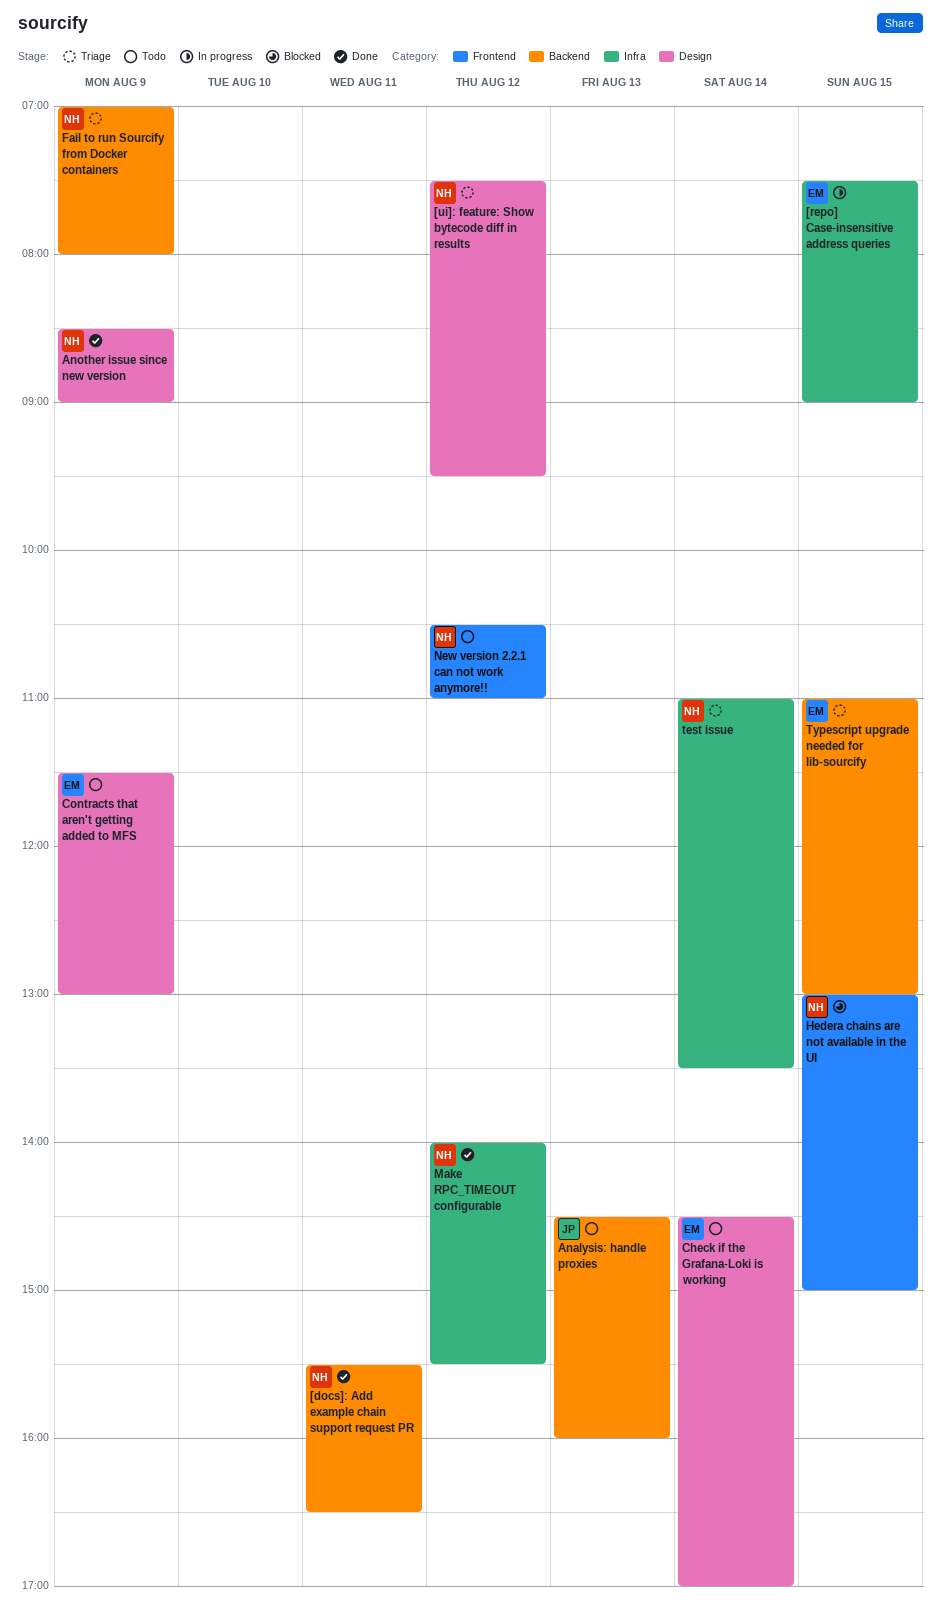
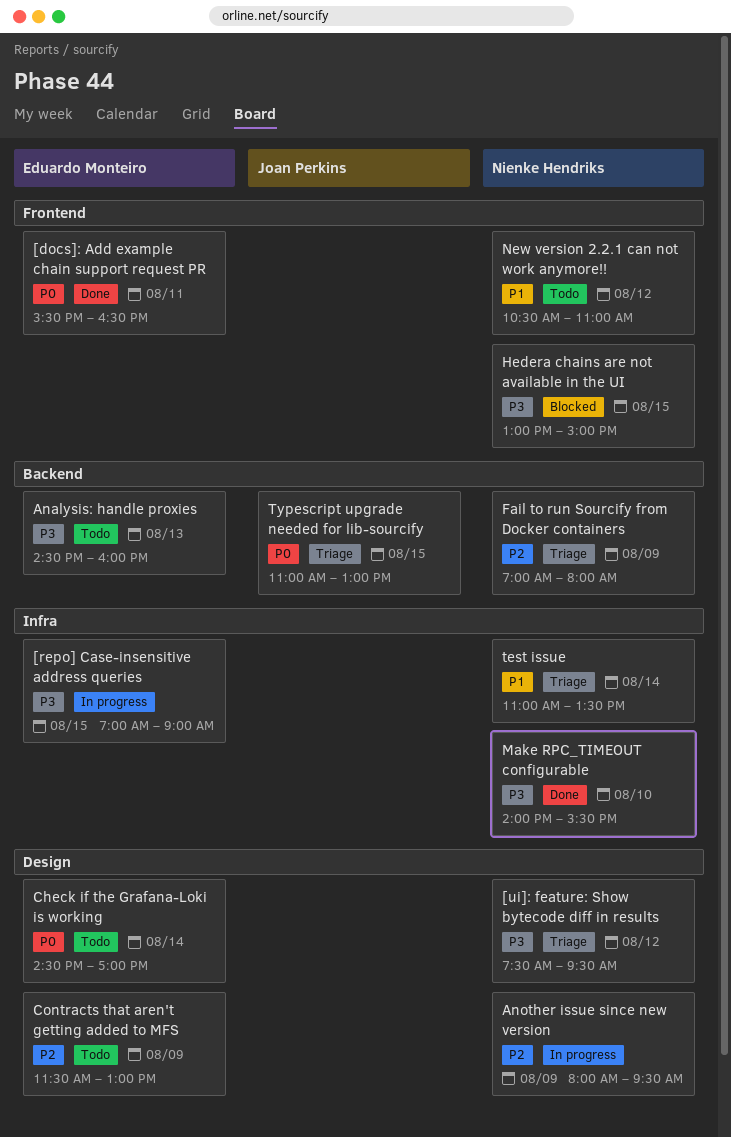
[docs]: Add example chain support request PR, owner: Nienke Hendriks -> Eduardo Monteiro
[docs]: Add example chain support request PR, label: Backend -> Frontend
[repo] Case-insensitive address queries, begins: 07:30 -> 07:00
Analysis: handle proxies, owner: Joan Perkins -> Eduardo Monteiro
Another issue since new version, status: Done -> In progress
Another issue since new version, begins: 08:30 -> 08:00
Another issue since new version, ends: 09:00 -> 09:30
Make RPC_TIMEOUT configurable, day: Aug 12 -> Aug 10
Typescript upgrade needed for lib-sourcify, owner: Eduardo Monteiro -> Joan Perkins

